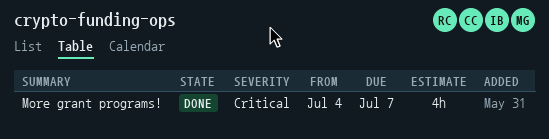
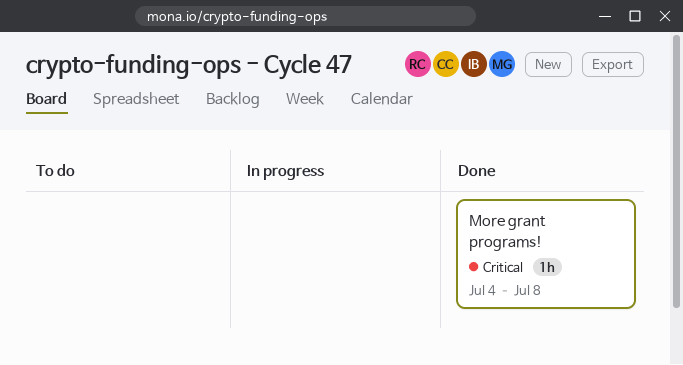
More grant programs!, estimate: 4h -> 1h
More grant programs!, due: Jul 7 -> Jul 8

